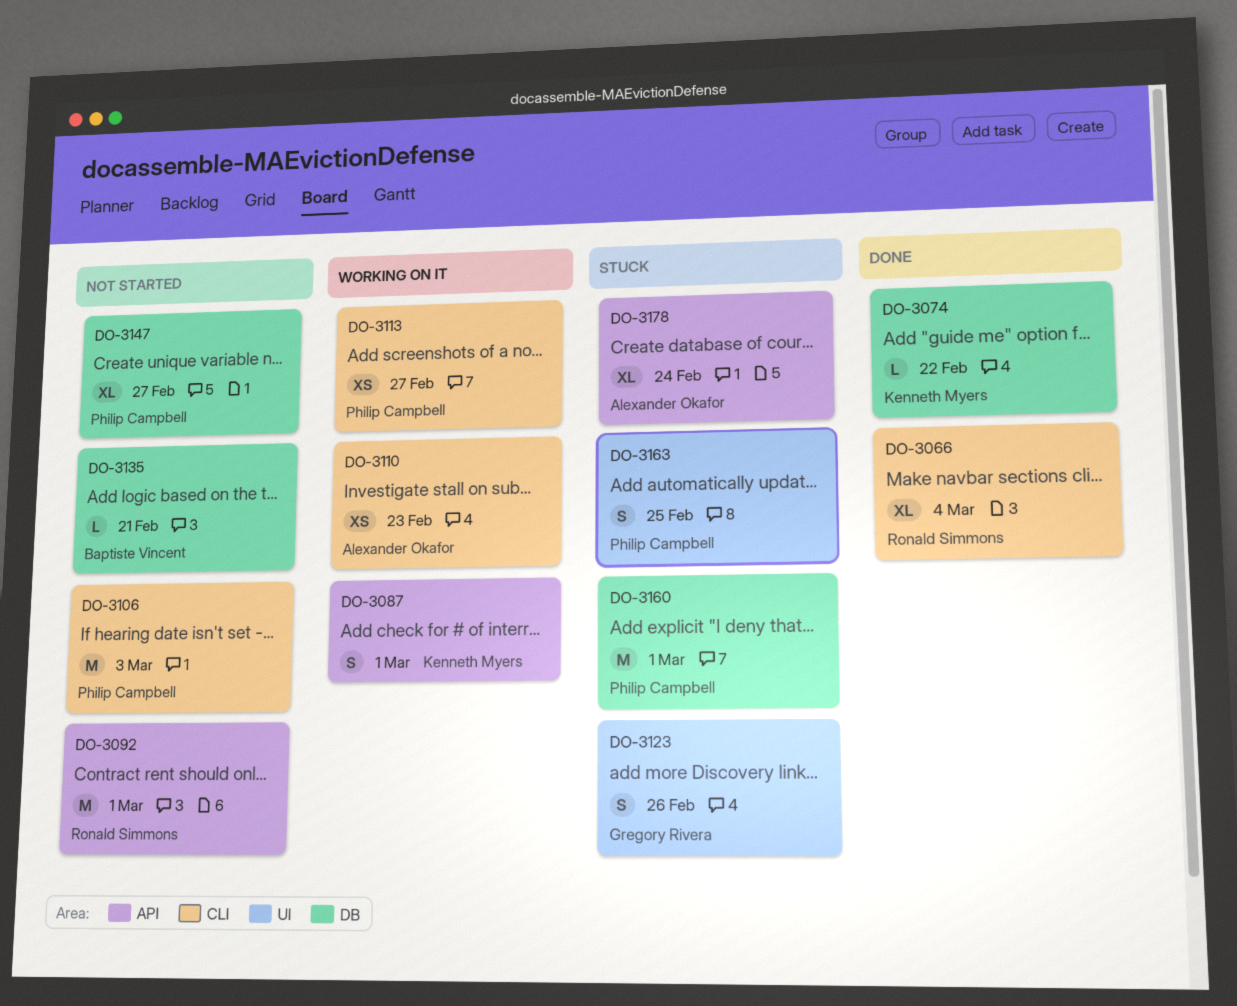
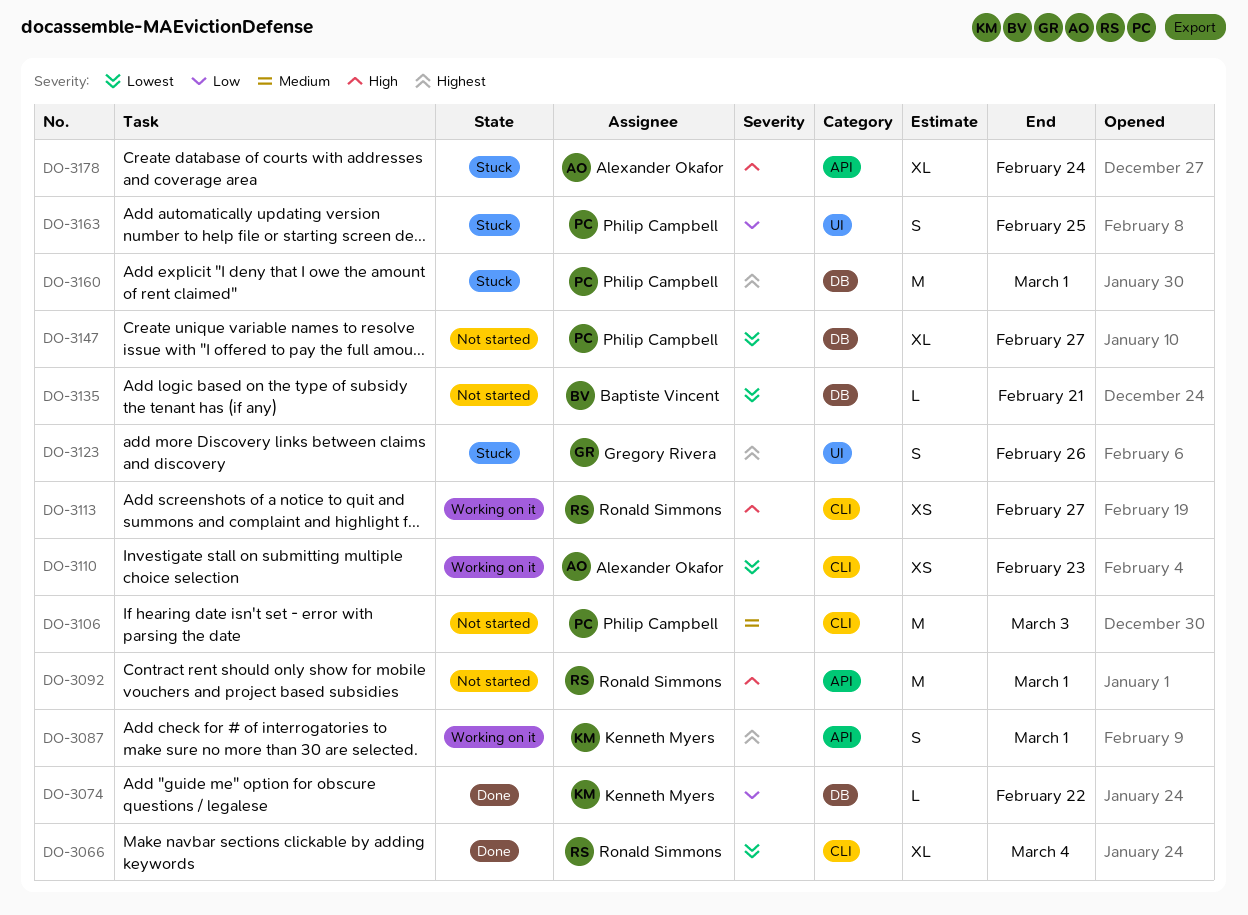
DO-3113, owner: Philip Campbell -> Ronald Simmons

